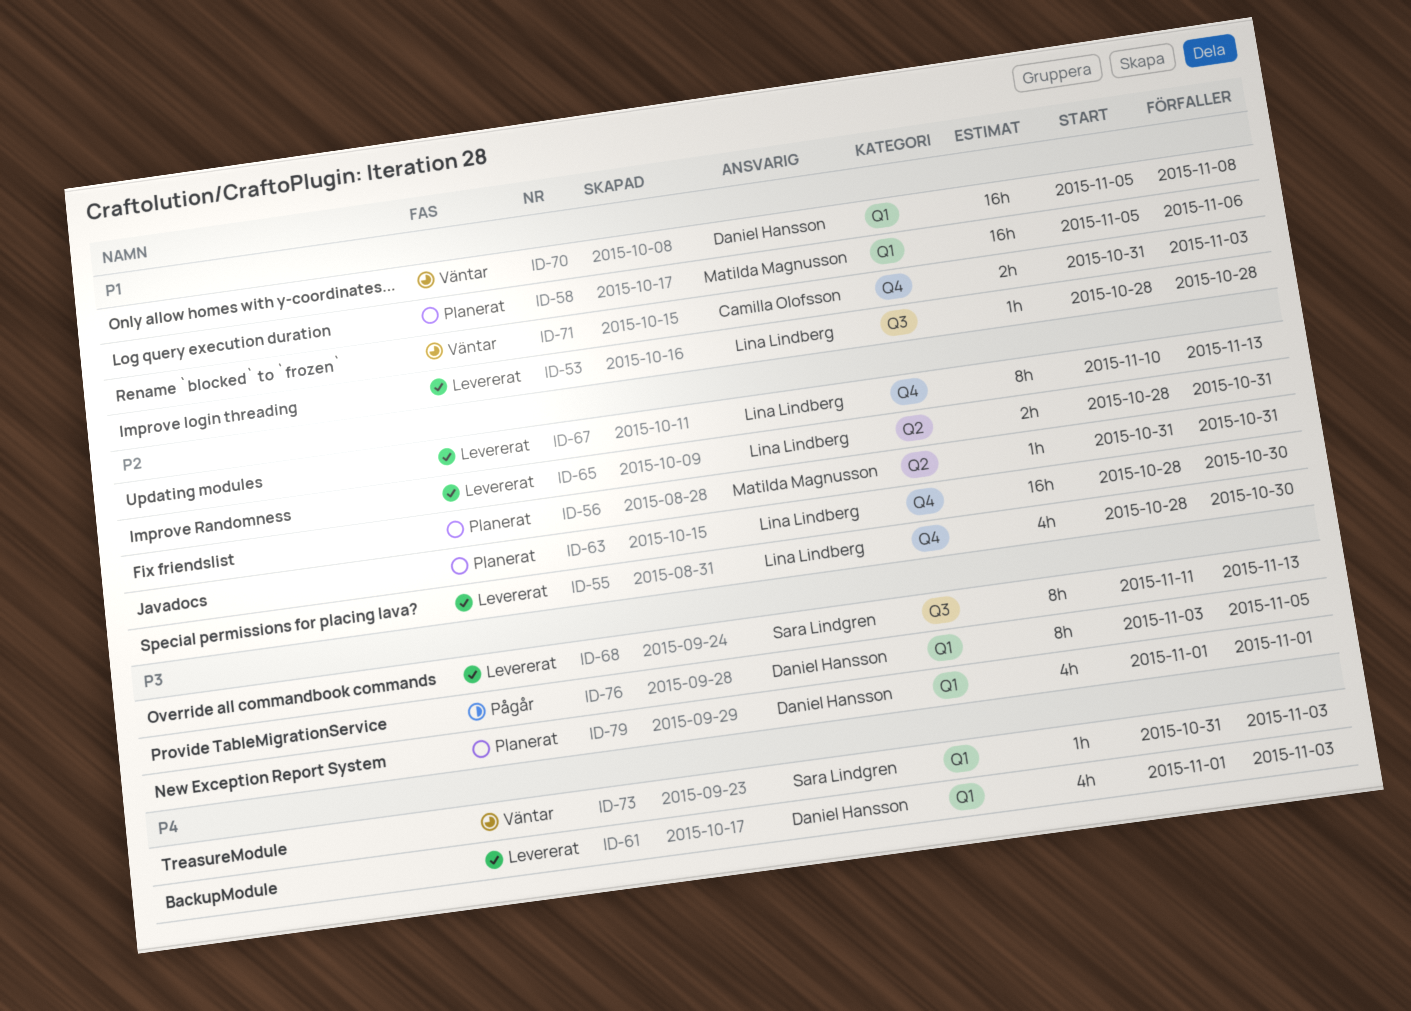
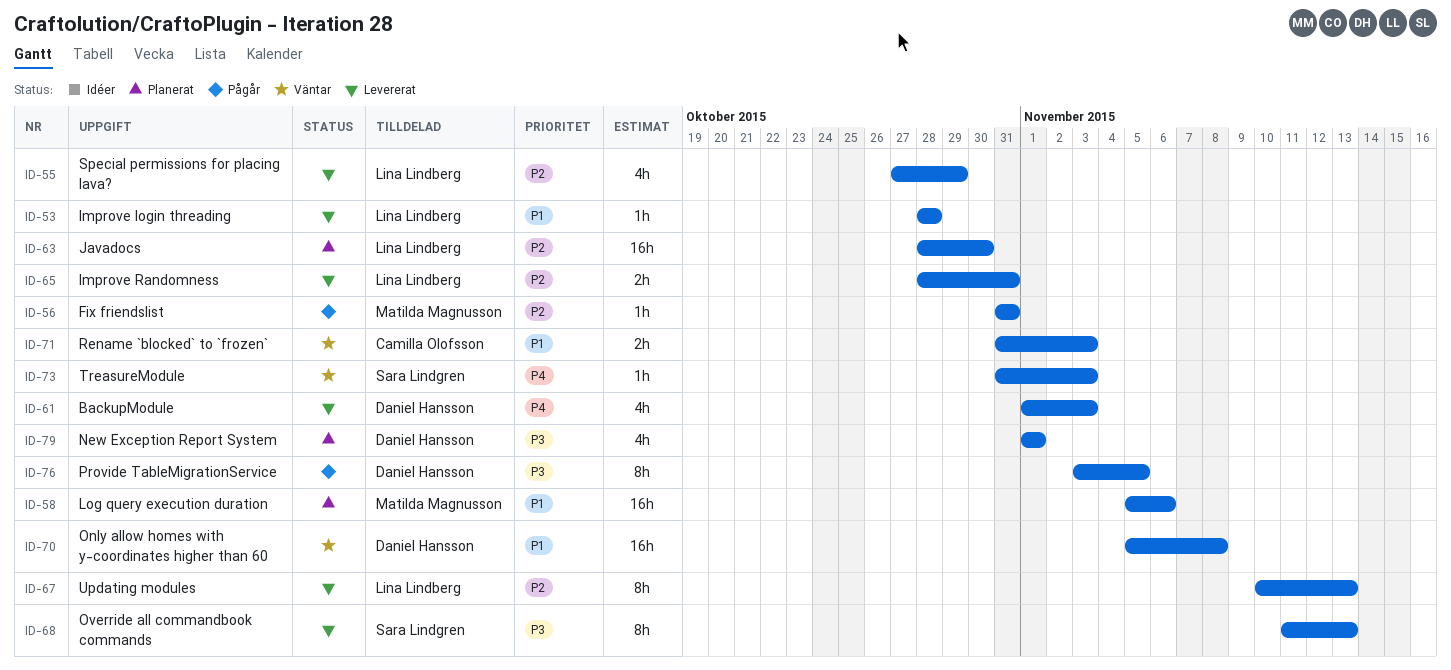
ID-55, start: Oct 28 -> Oct 27
ID-55, due: Oct 30 -> Oct 29
ID-56, status: Planerat -> Pågår

